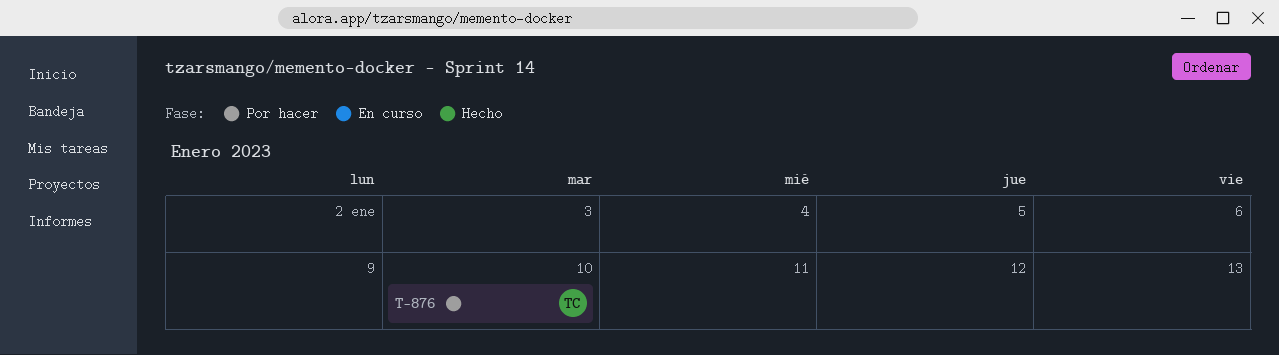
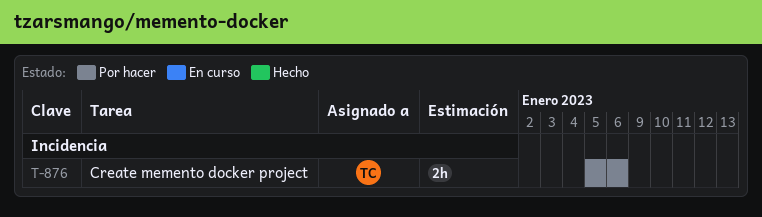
T-876, due: Jan 10 -> Jan 6

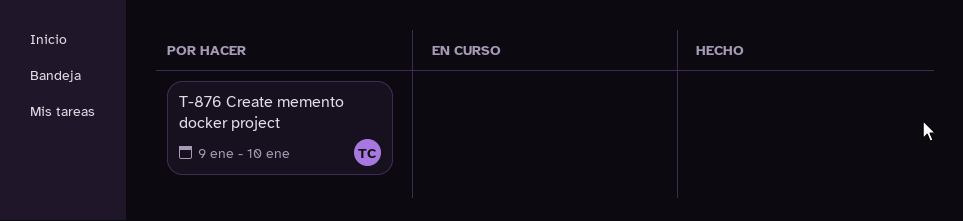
T-876, start: Jan 5 -> Jan 9
T-876, due: Jan 6 -> Jan 10

